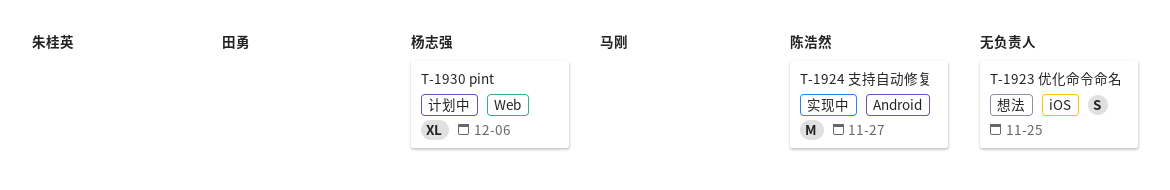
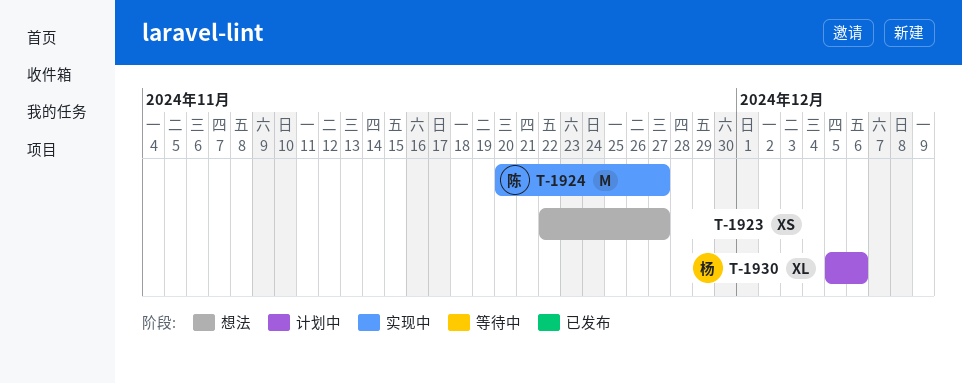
T-1923, estimate: S -> XS
T-1923, due: Nov 25 -> Nov 27

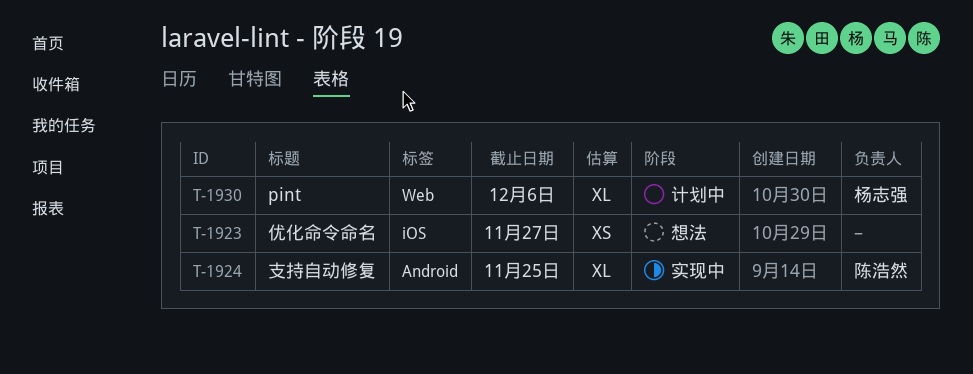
T-1924, estimate: M -> XL
T-1924, due: Nov 27 -> Nov 25

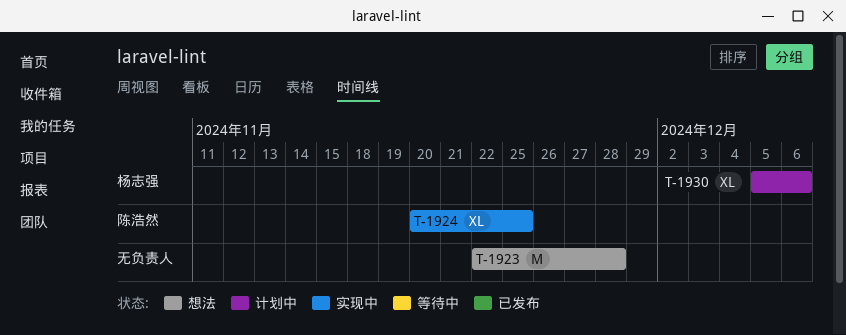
T-1923, estimate: XS -> M
T-1923, due: Nov 27 -> Nov 28

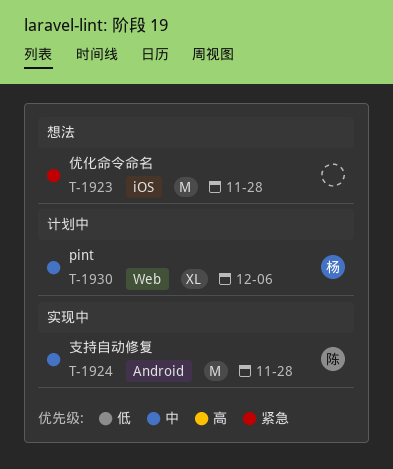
T-1924, estimate: XL -> M
T-1924, due: Nov 25 -> Nov 28

